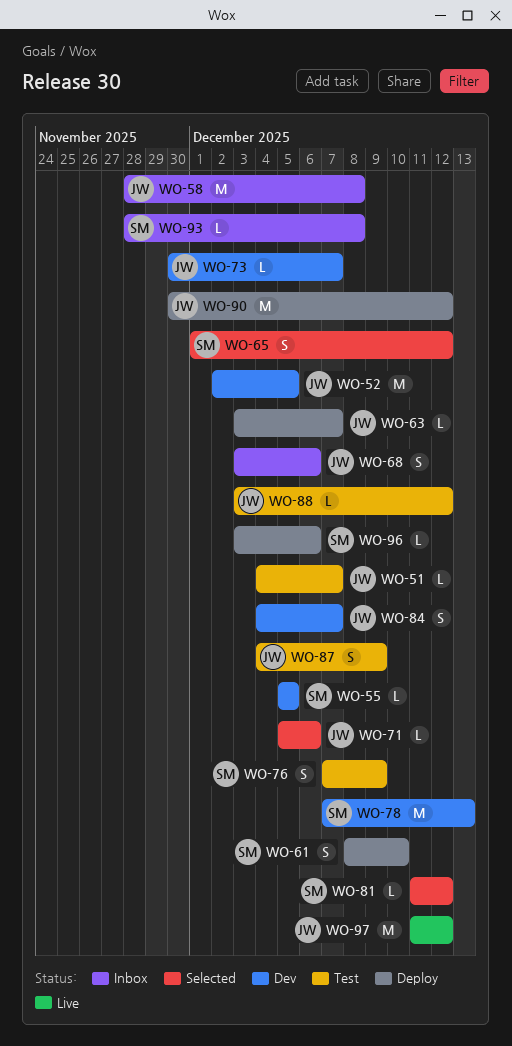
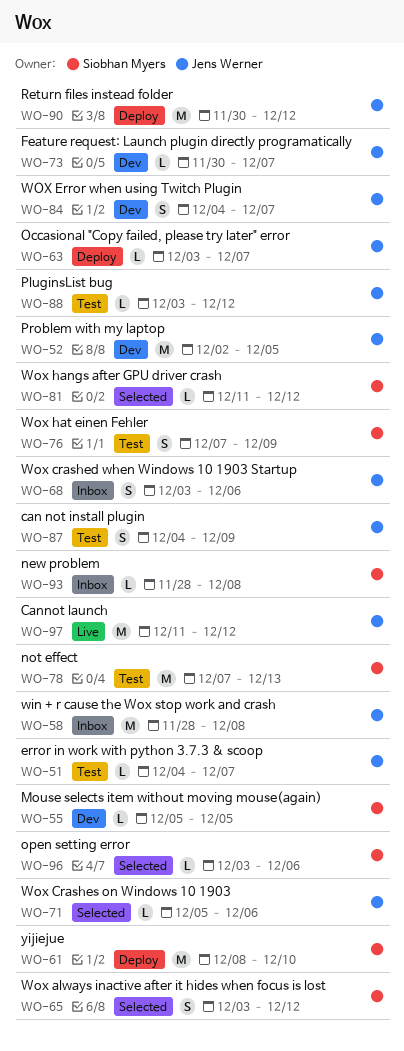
WO-61, estimate: S -> M
WO-65, start: Dec 1 -> Dec 3
WO-78, status: Dev -> Test
WO-96, status: Deploy -> Selected

